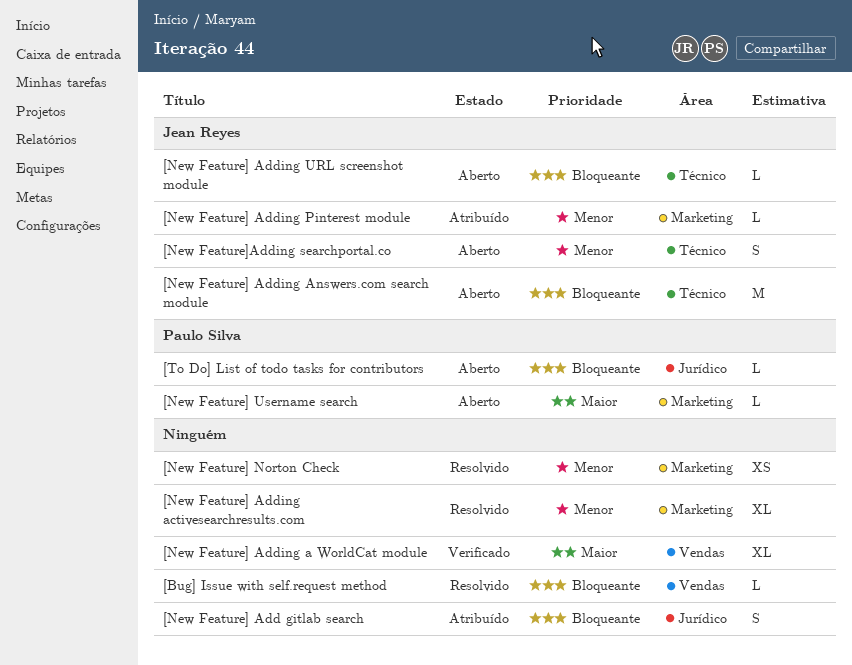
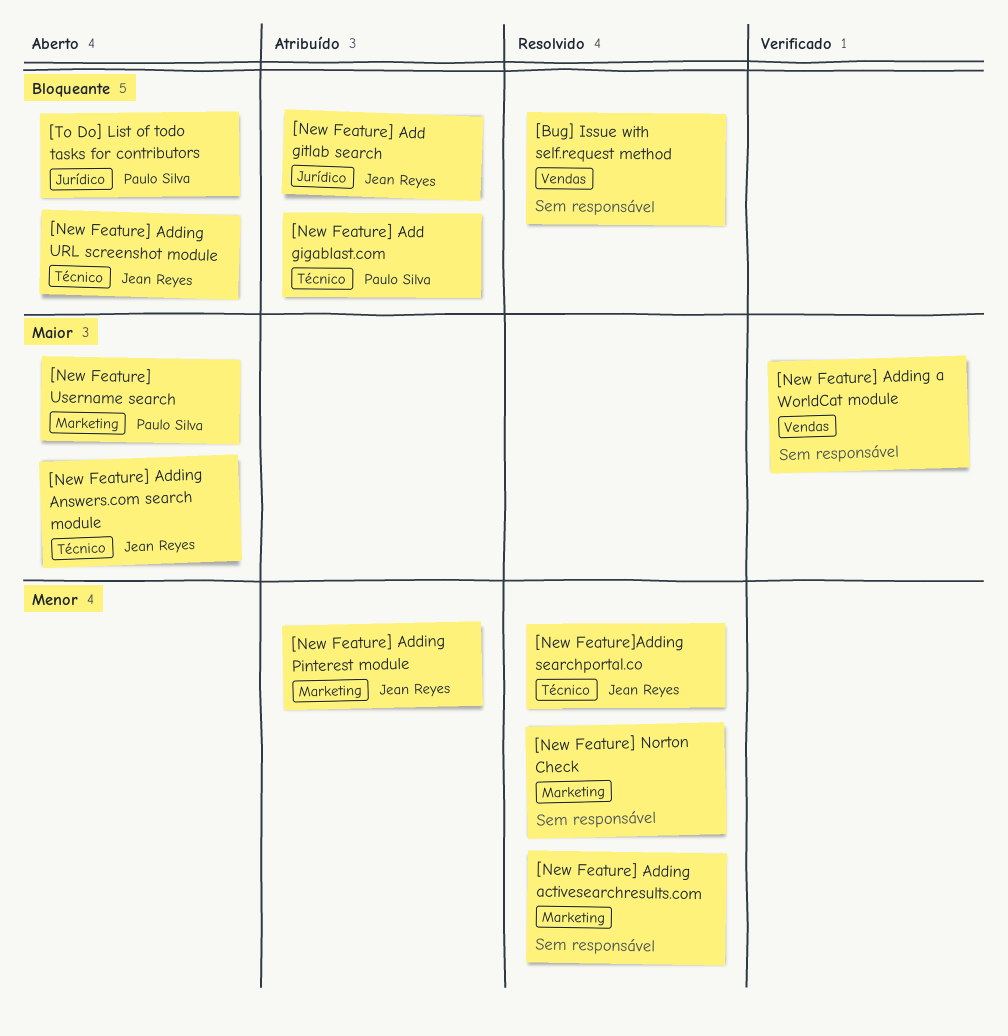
[New Feature] Add gigablast.com: none -> present
[New Feature] Add gitlab search, owner: none -> Jean Reyes
[New Feature] Adding Answers.com search module, priority: Bloqueante -> Maior
[New Feature]Adding searchportal.co, status: Aberto -> Resolvido

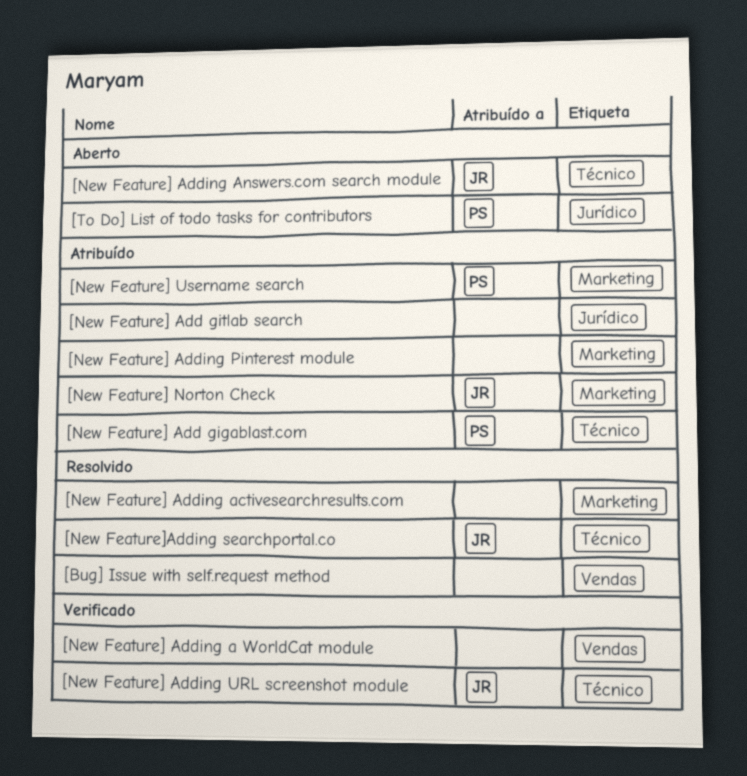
[New Feature] Add gitlab search, owner: Jean Reyes -> none
[New Feature] Adding Pinterest module, owner: Jean Reyes -> none
[New Feature] Adding URL screenshot module, status: Aberto -> Verificado
[New Feature] Norton Check, status: Resolvido -> Atribuído
[New Feature] Norton Check, owner: none -> Jean Reyes
[New Feature] Username search, status: Aberto -> Atribuído

